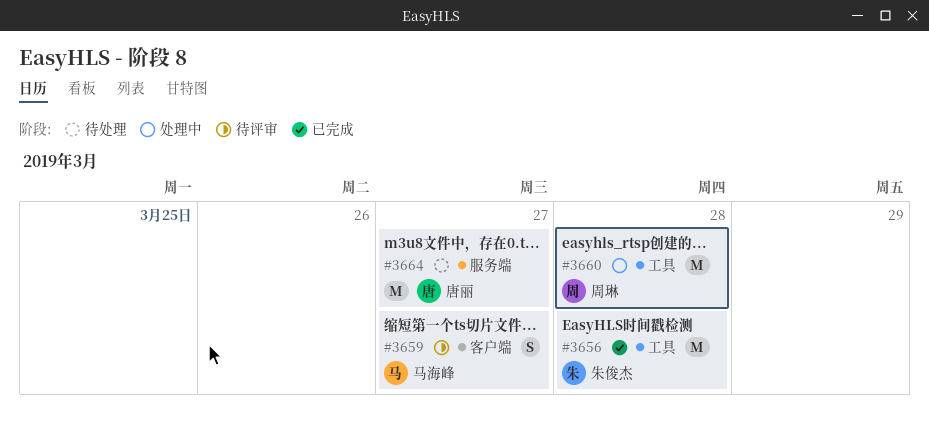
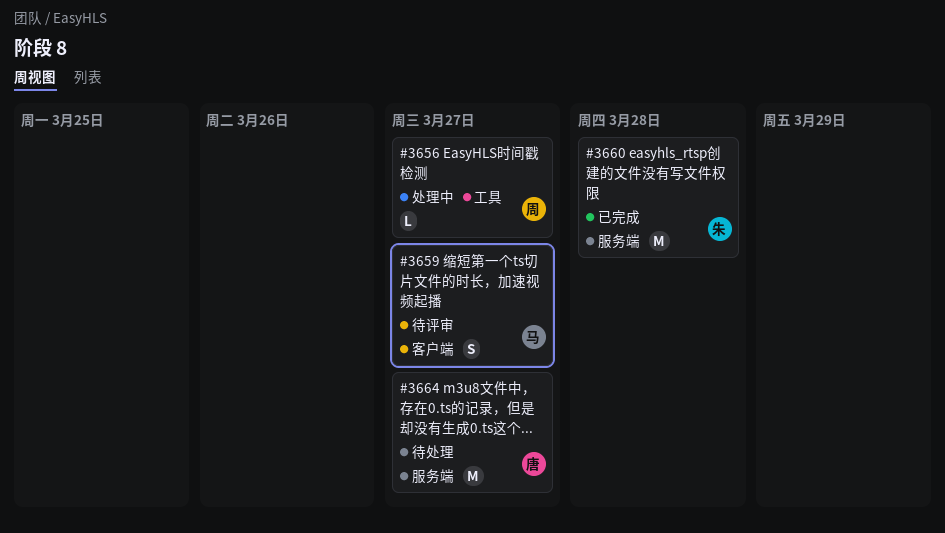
#3656, status: 已完成 -> 处理中
#3656, owner: 朱俊杰 -> 周琳
#3656, estimate: M -> L
#3656, due: Mar 28 -> Mar 27
#3660, status: 处理中 -> 已完成
#3660, owner: 周琳 -> 朱俊杰
#3660, label: 工具 -> 服务端

